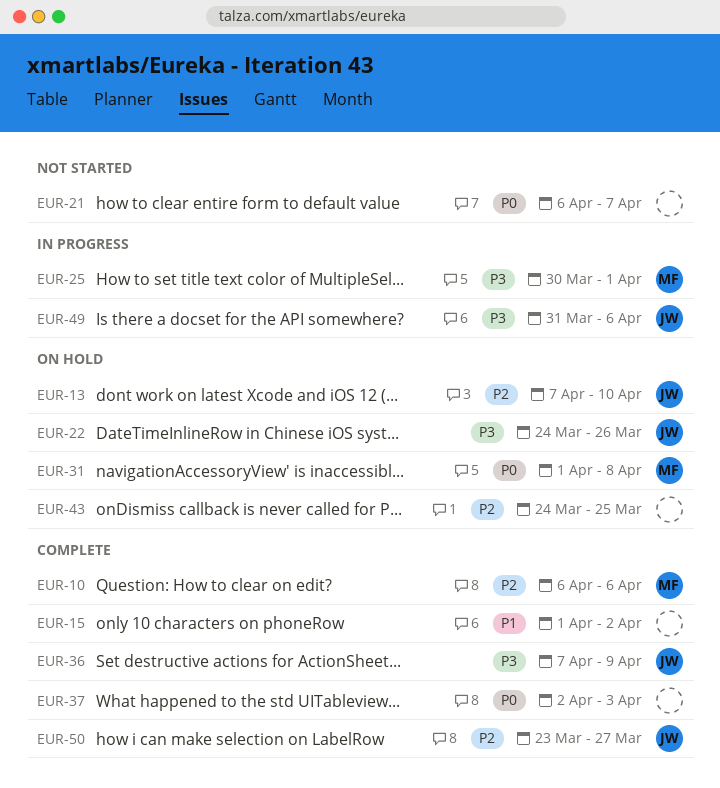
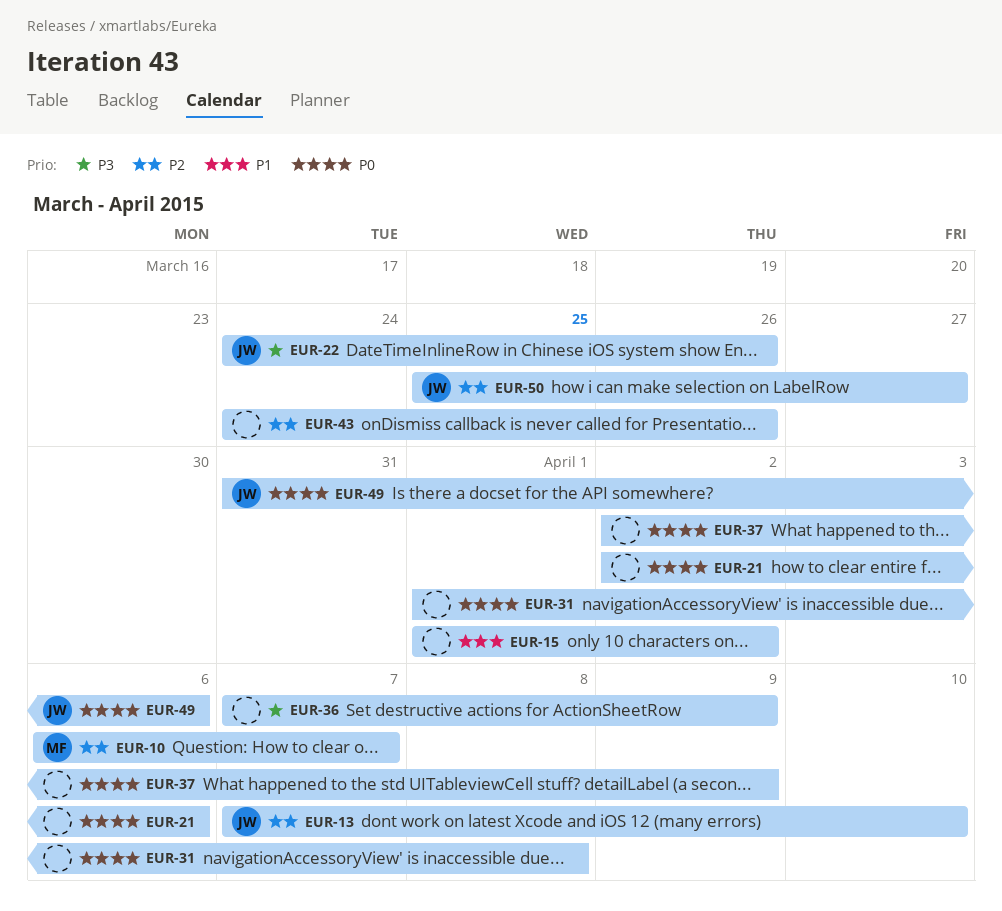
EUR-10, due: Apr 6 -> Apr 7
EUR-21, start: Apr 6 -> Apr 2
EUR-21, due: Apr 7 -> Apr 6
EUR-25: present -> none
EUR-31, owner: MF -> none
EUR-36, owner: JW -> none
EUR-37, due: Apr 3 -> Apr 9
EUR-43, due: Mar 25 -> Mar 26
EUR-49, priority: P3 -> P0
EUR-50, start: Mar 23 -> Mar 25

